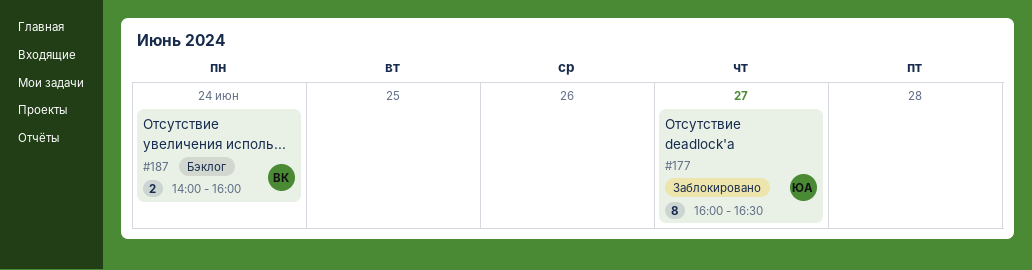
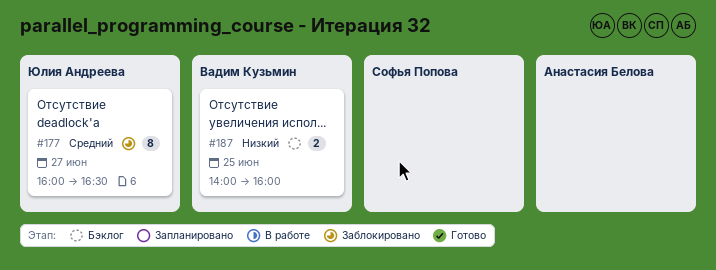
#187, day: Jun 24 -> Jun 25

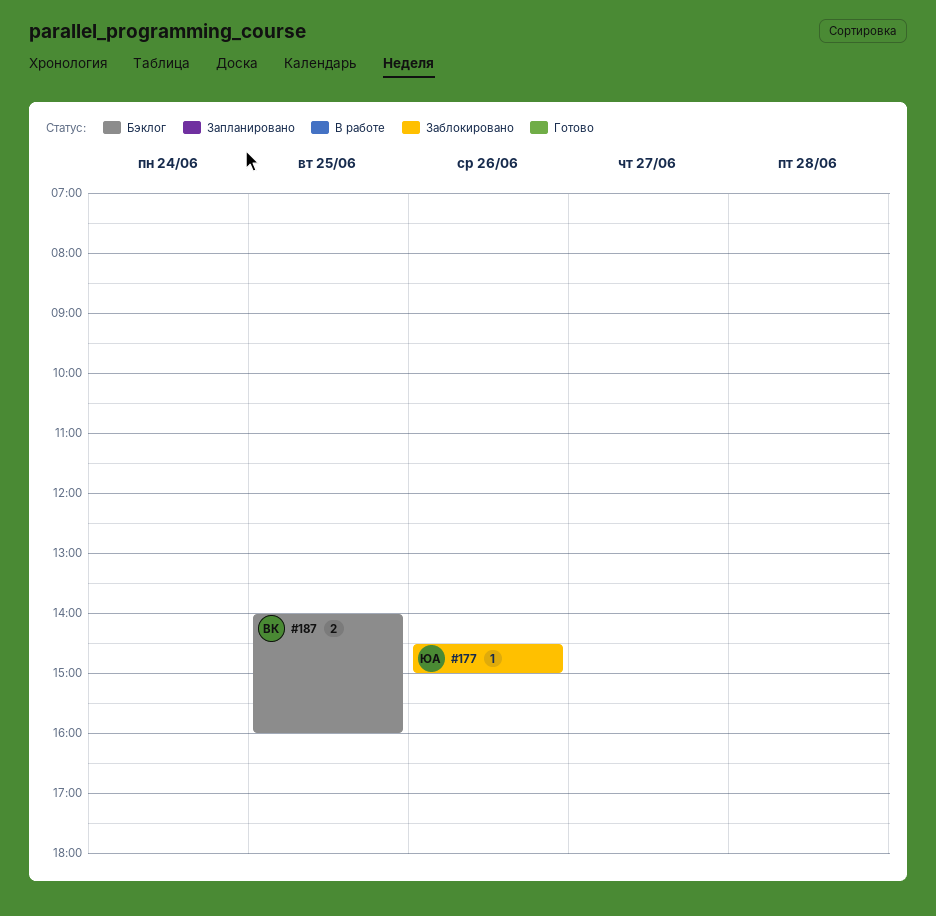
#177, estimate: 8 -> 1
#177, day: Jun 27 -> Jun 26
#177, begins: 16:00 -> 14:30
#177, ends: 16:30 -> 15:00

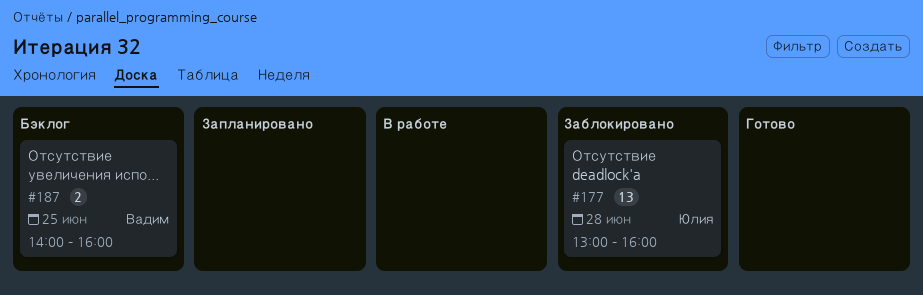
#177, estimate: 1 -> 13
#177, day: Jun 26 -> Jun 28
#177, begins: 14:30 -> 13:00
#177, ends: 15:00 -> 16:00

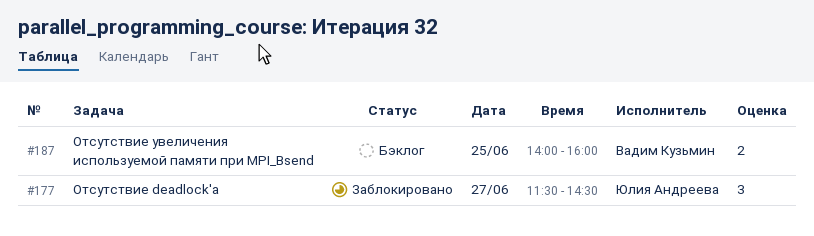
#177, estimate: 13 -> 3
#177, day: Jun 28 -> Jun 27
#177, begins: 13:00 -> 11:30
#177, ends: 16:00 -> 14:30

